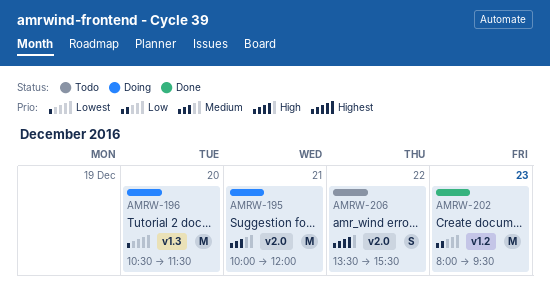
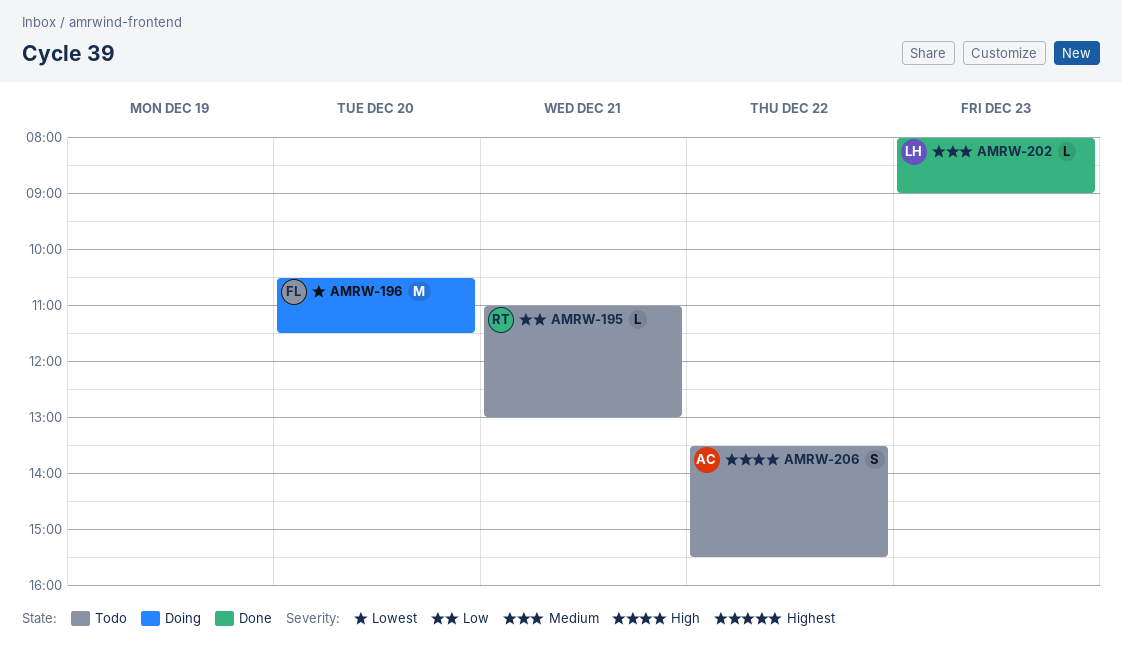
AMRW-195, status: Doing -> Todo
AMRW-195, priority: Medium -> Low
AMRW-195, estimate: M -> L
AMRW-195, begins: 10:00 -> 11:00
AMRW-195, ends: 12:00 -> 13:00
AMRW-202, priority: Low -> Medium
AMRW-202, estimate: M -> L
AMRW-202, ends: 09:30 -> 09:00

